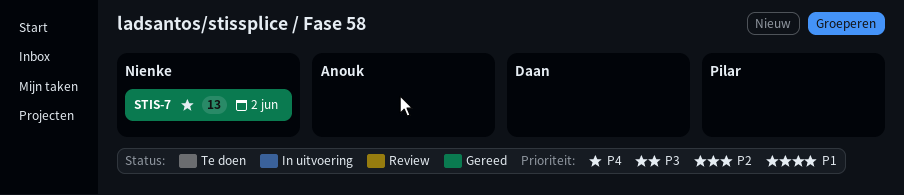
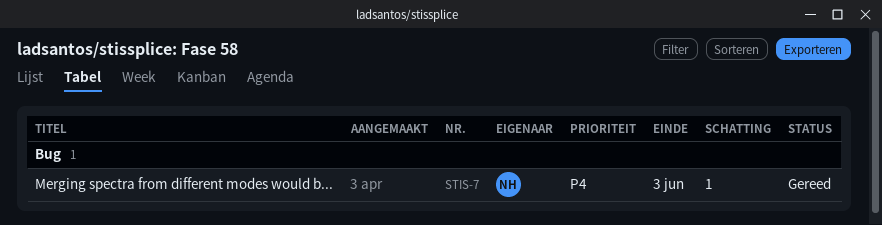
STIS-7, estimate: 13 -> 1
STIS-7, due: Jun 2 -> Jun 3

